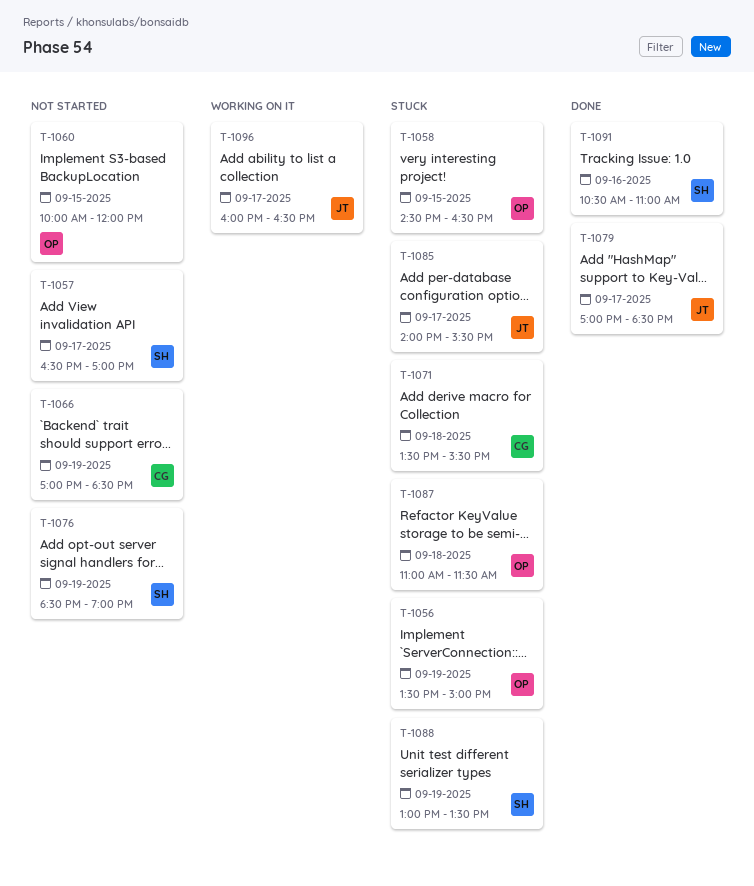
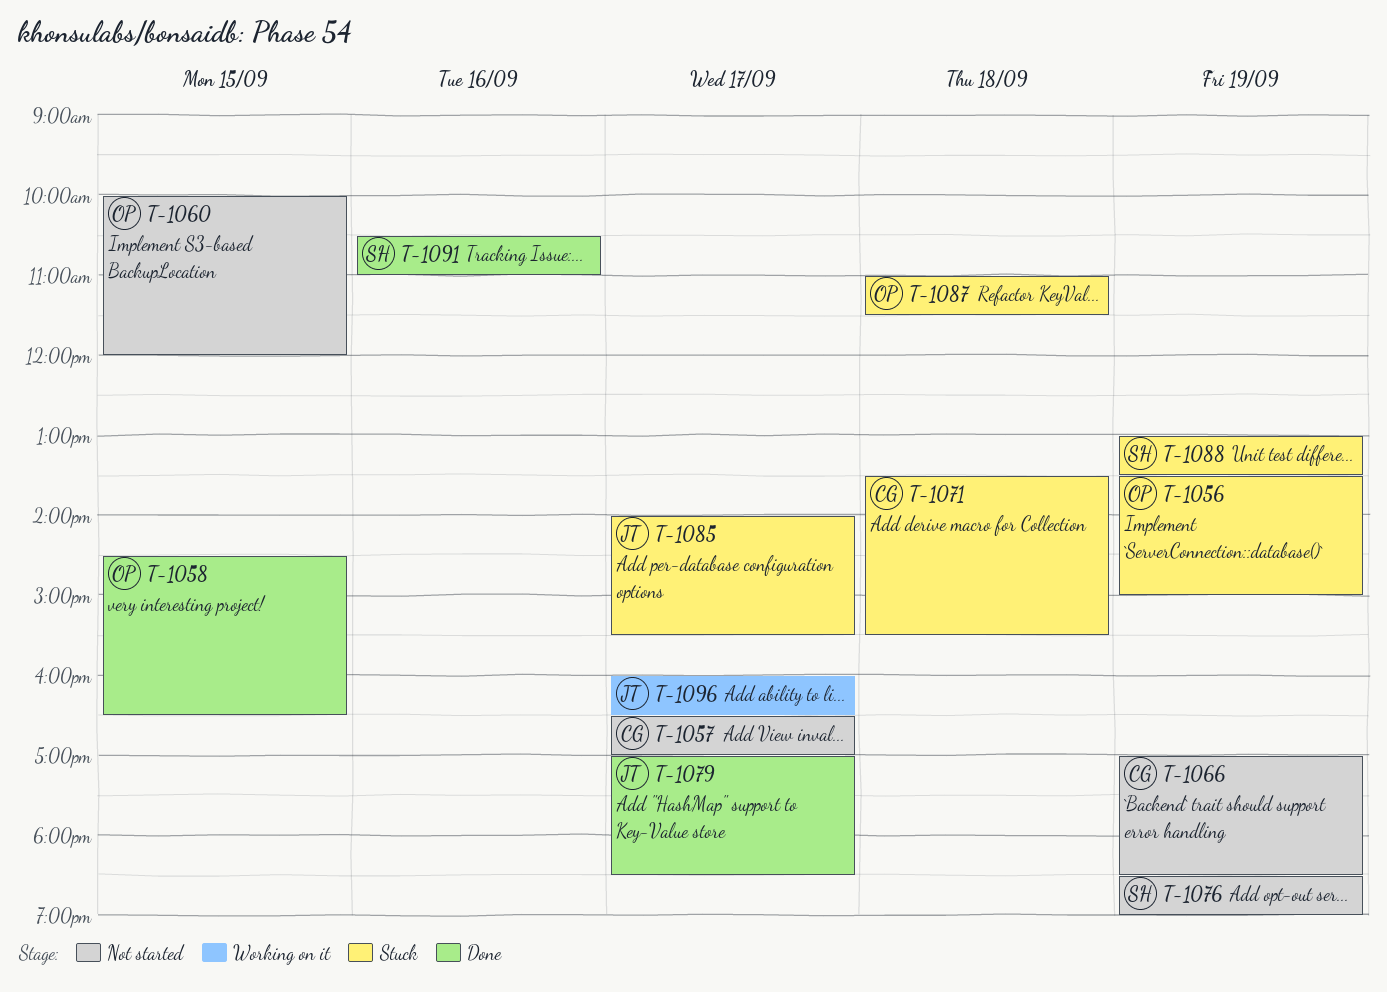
T-1057, owner: SH -> CG
T-1058, status: Stuck -> Done

